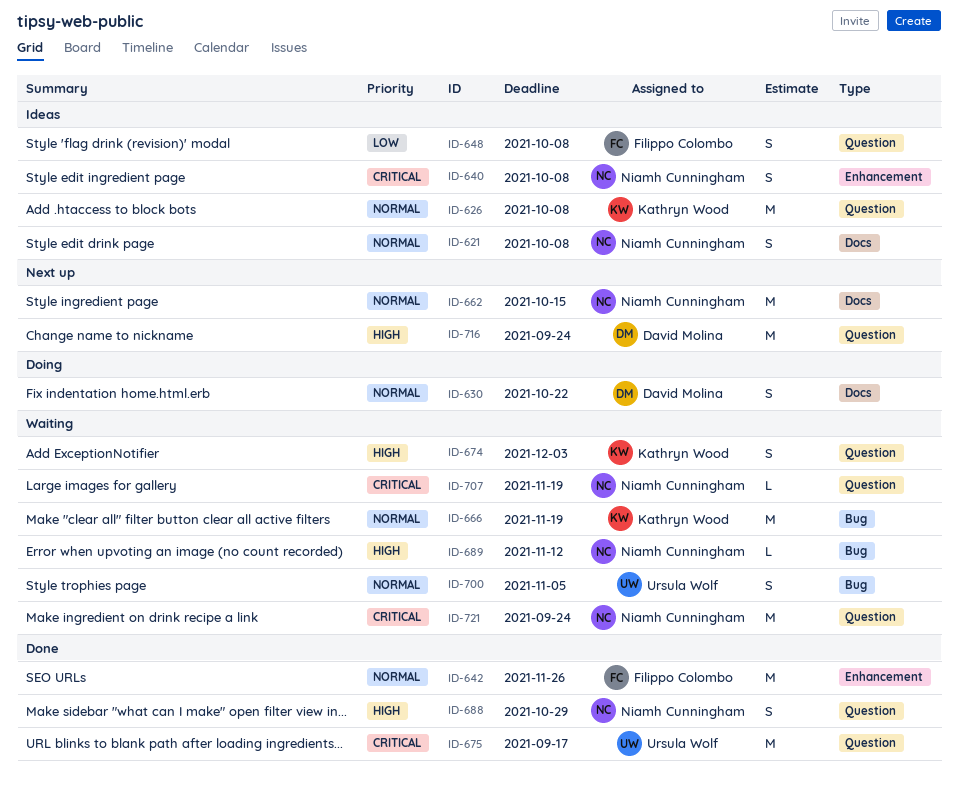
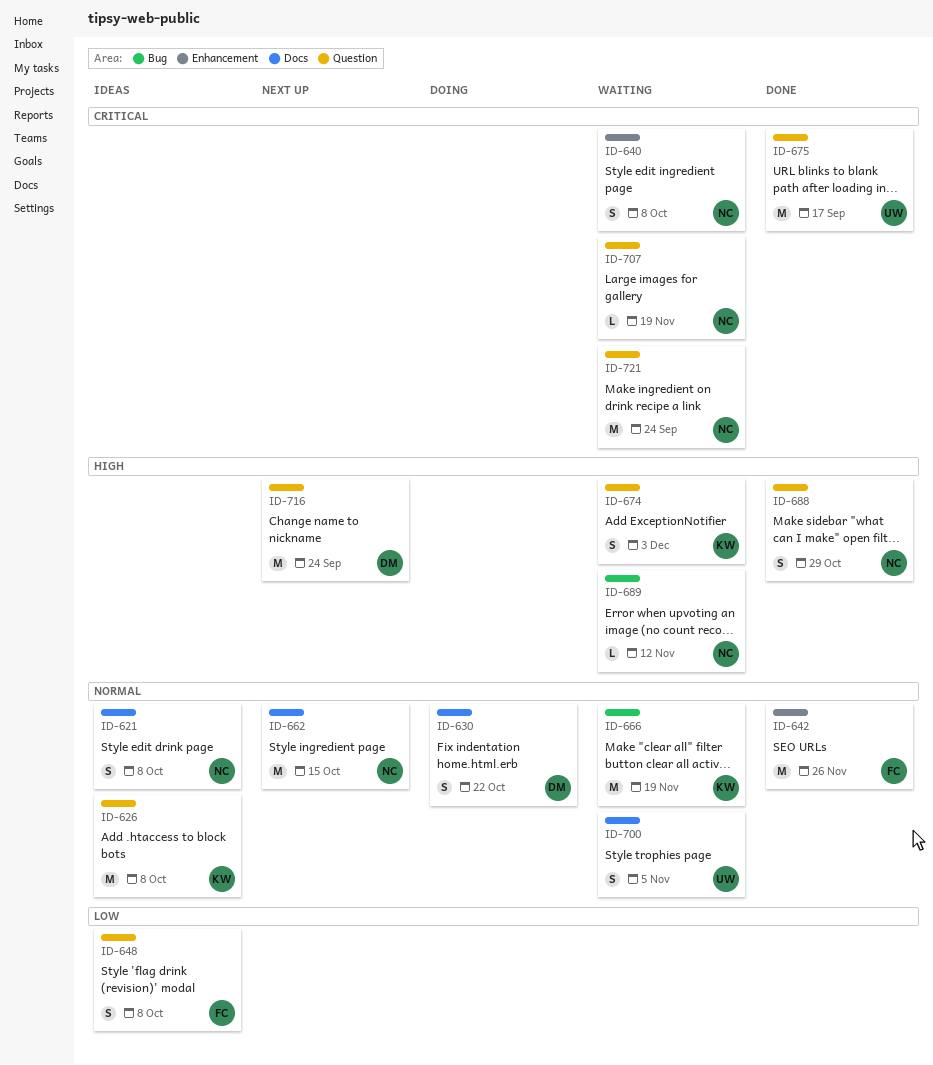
ID-640, status: Ideas -> Waiting
ID-700, label: Bug -> Docs

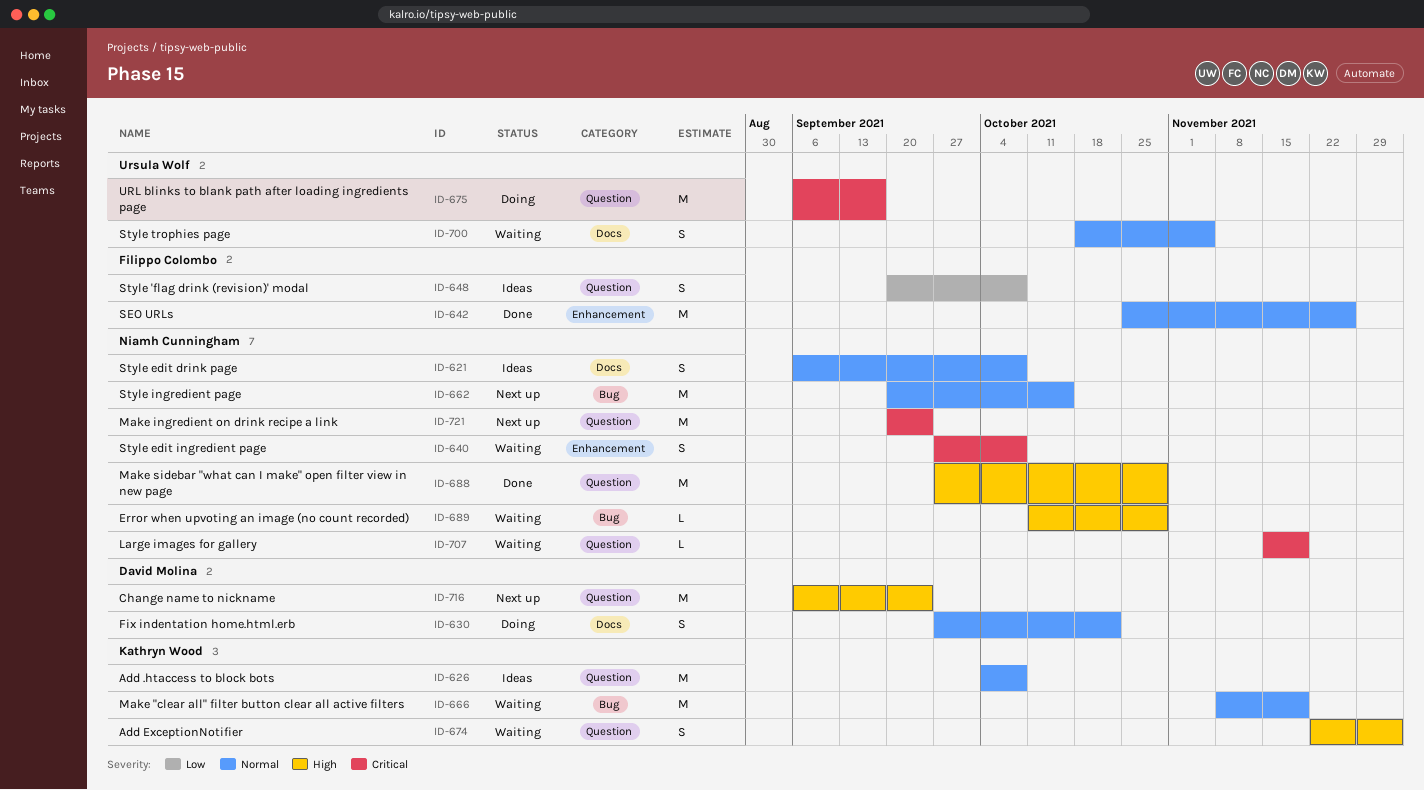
ID-662, label: Docs -> Bug
ID-675, status: Done -> Doing
ID-688, estimate: S -> M
ID-689, due: Nov 12 -> Oct 29
ID-721, status: Waiting -> Next up

